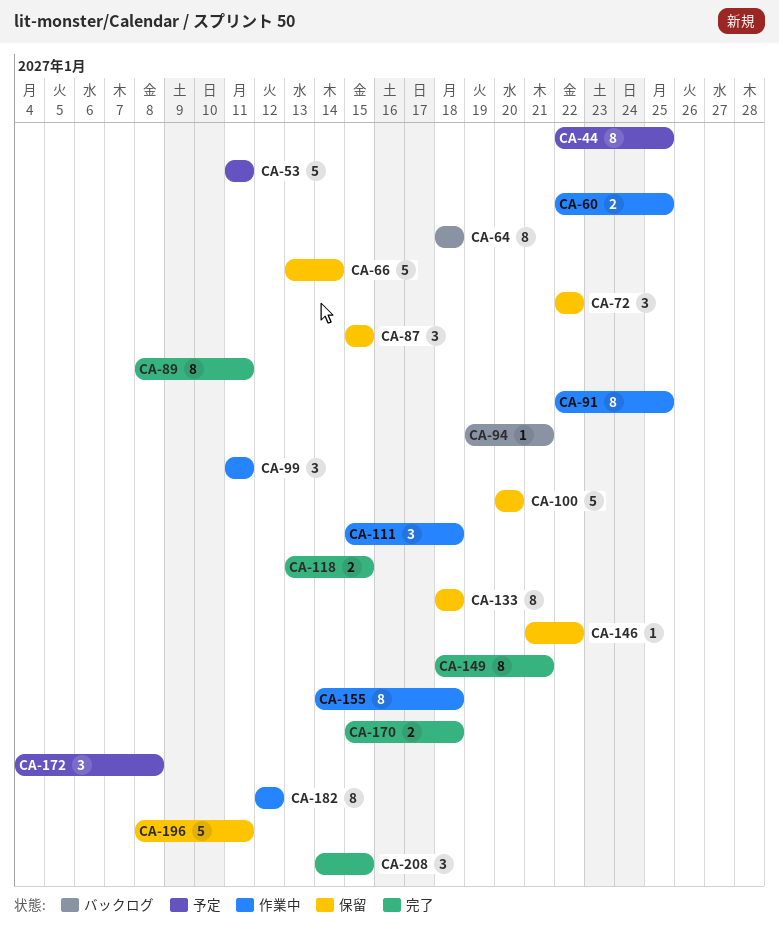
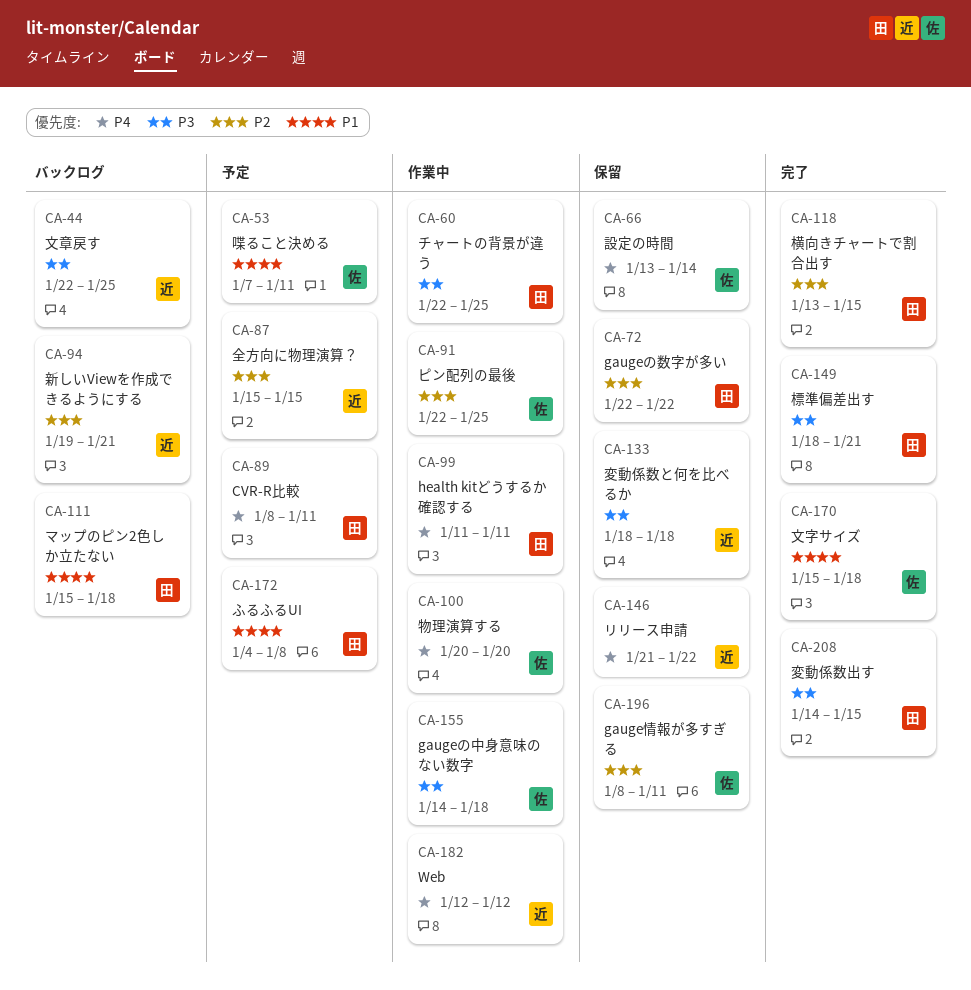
CA-44, status: 予定 -> バックログ
CA-53, start: Jan 11 -> Jan 7
CA-64: present -> none
CA-87, status: 保留 -> 予定
CA-89, status: 完了 -> 予定
CA-100, status: 保留 -> 作業中
CA-111, status: 作業中 -> バックログ

